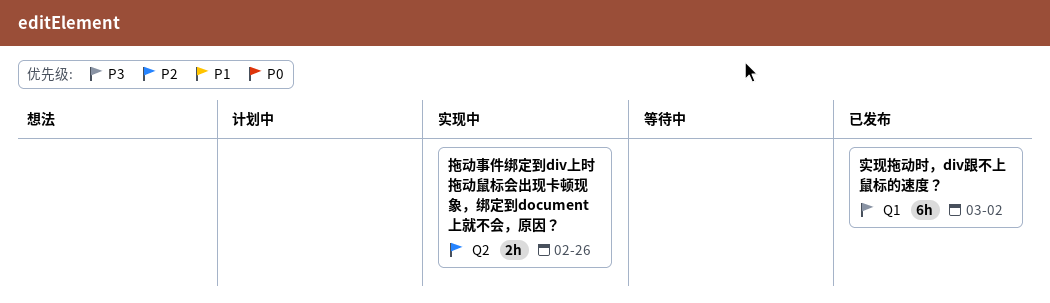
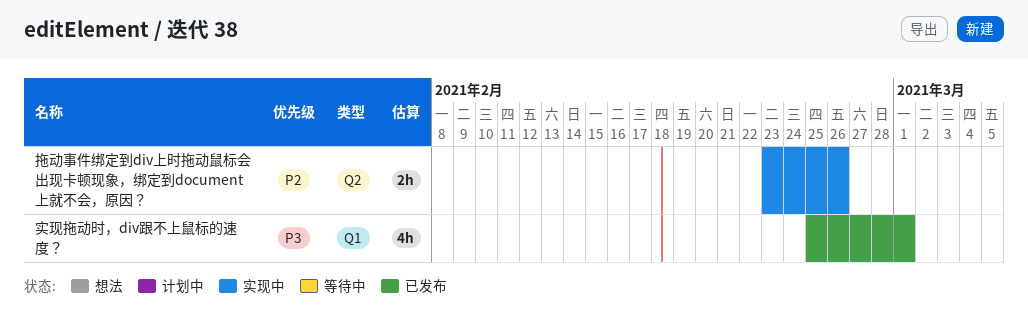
实现拖动时，div跟不上鼠标的速度？, estimate: 6h -> 4h
实现拖动时，div跟不上鼠标的速度？, due: Mar 2 -> Mar 1

